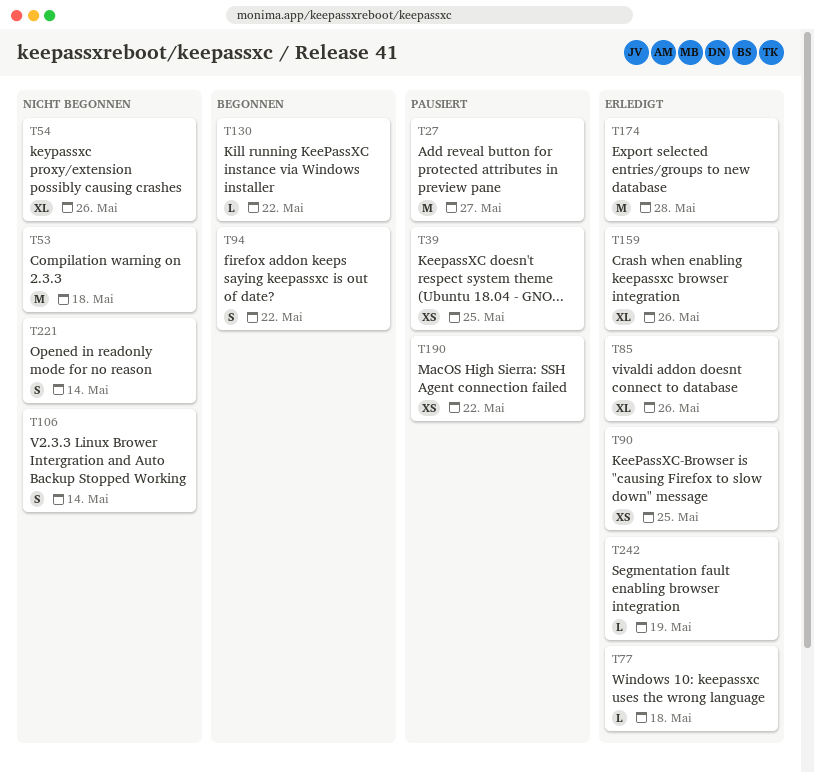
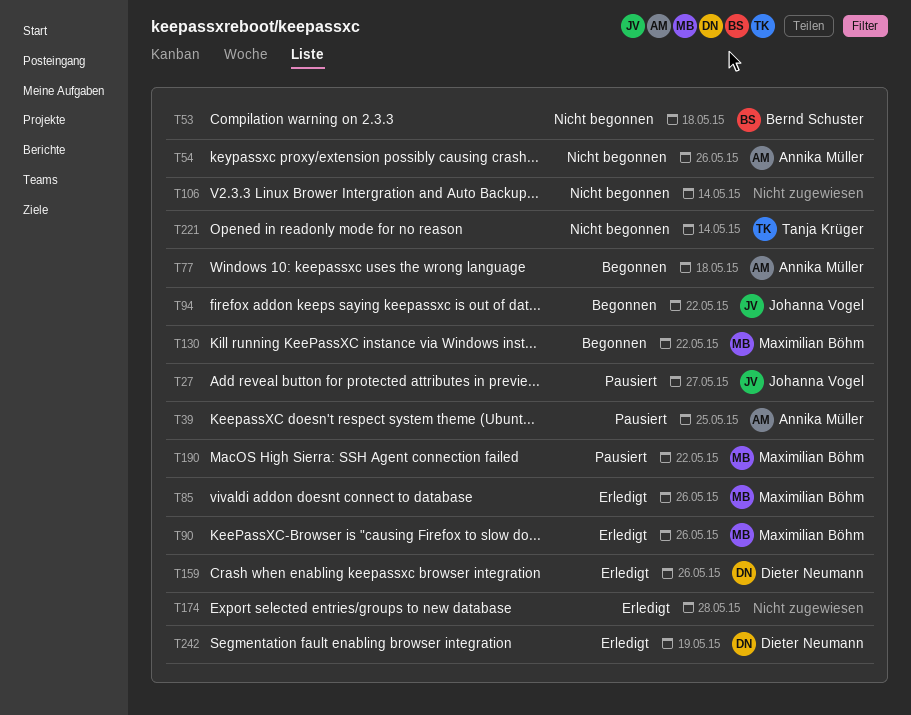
T77, status: Erledigt -> Begonnen
T90, due: May 25 -> May 26

